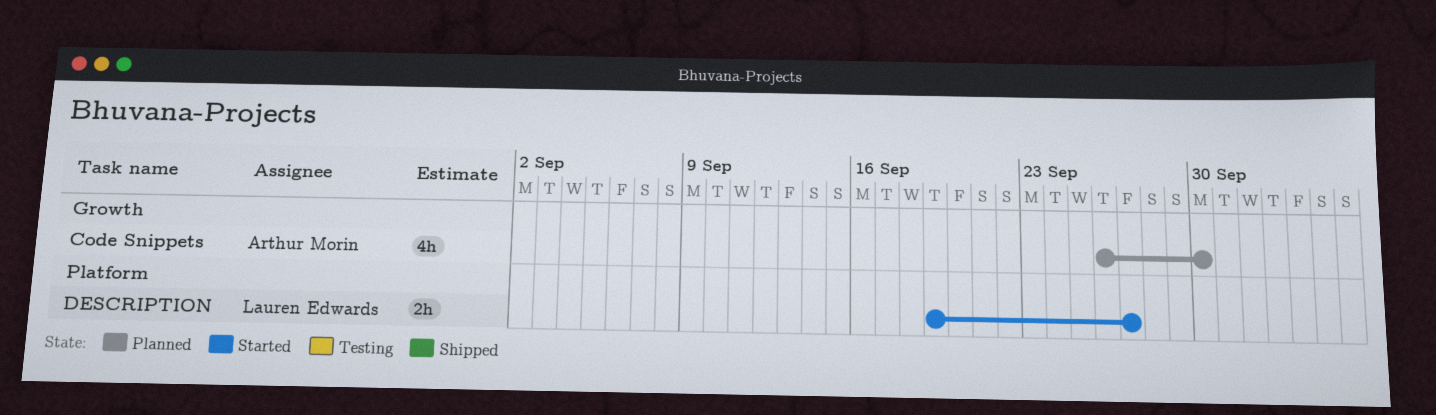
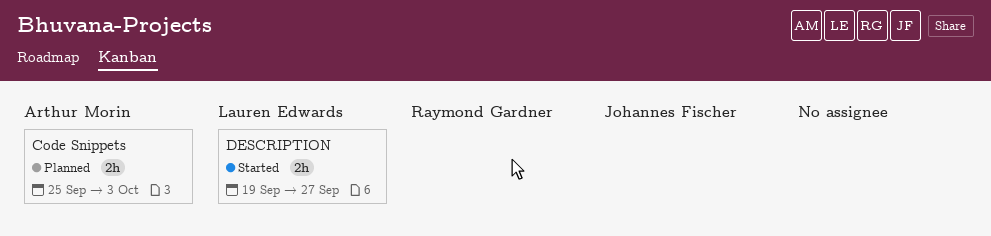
Code Snippets, estimate: 4h -> 2h
Code Snippets, start: Sep 26 -> Sep 25
Code Snippets, due: Sep 30 -> Oct 3

